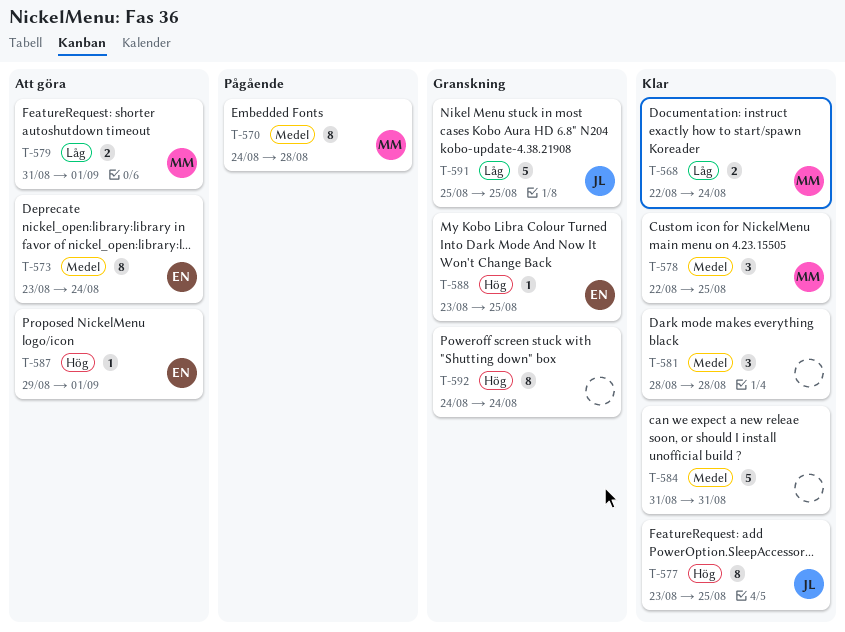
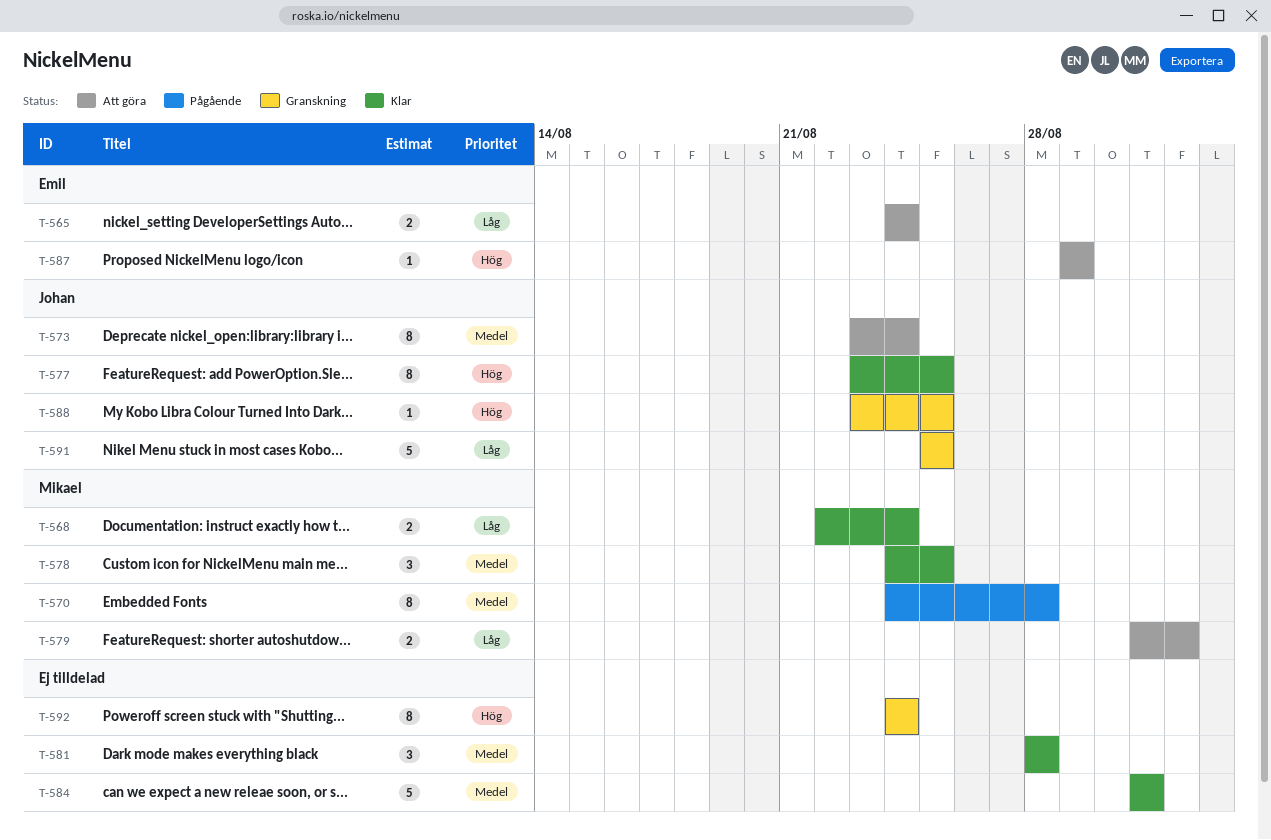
T-565: none -> present
T-573, owner: Emil -> Johan
T-578, start: Aug 22 -> Aug 24
T-587, due: Sep 1 -> Aug 29
T-588, owner: Emil -> Johan

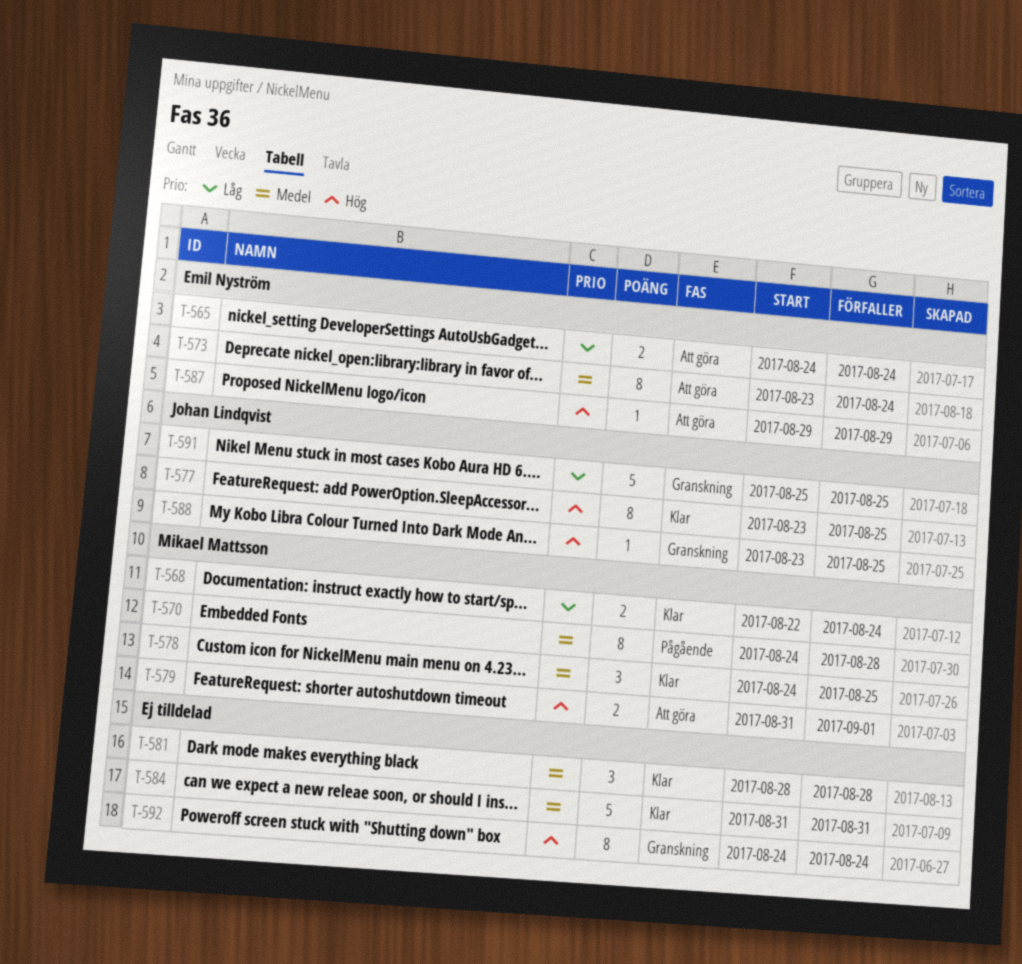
T-573, owner: Johan Lindqvist -> Emil Nyström
T-579, priority: Låg -> Hög

